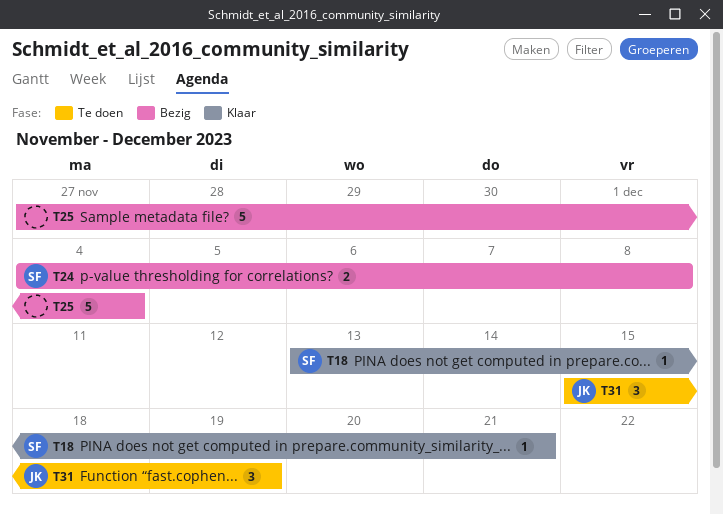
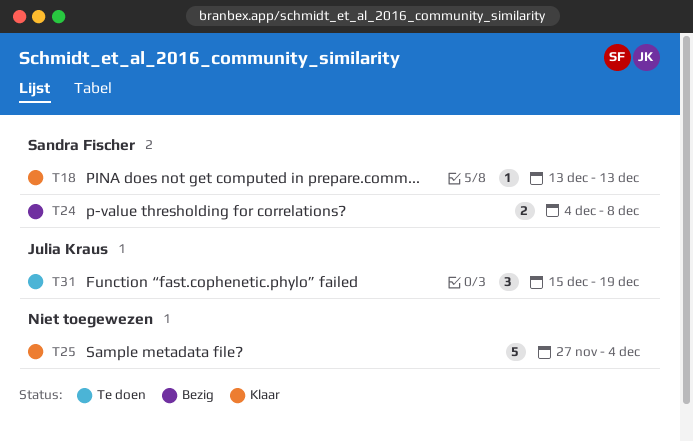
T18, due: Dec 21 -> Dec 13
T25, status: Bezig -> Klaar

